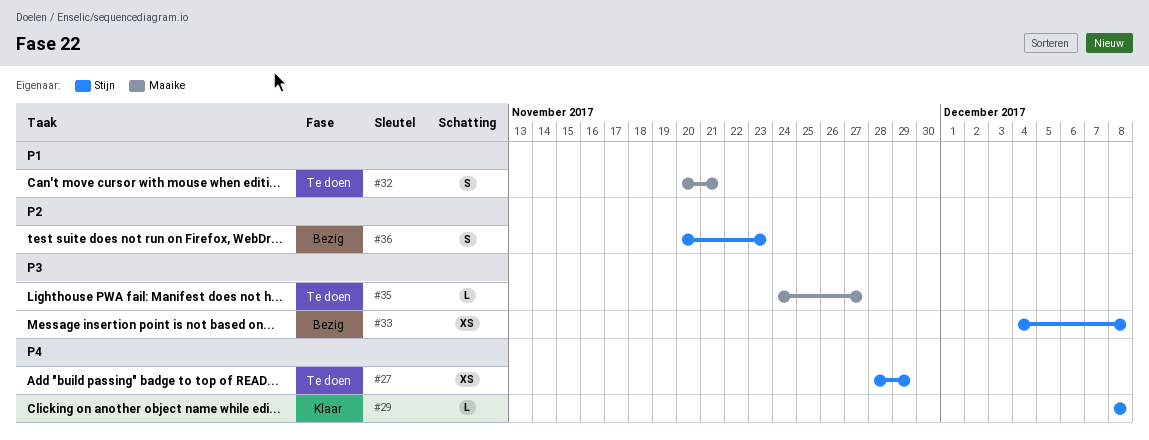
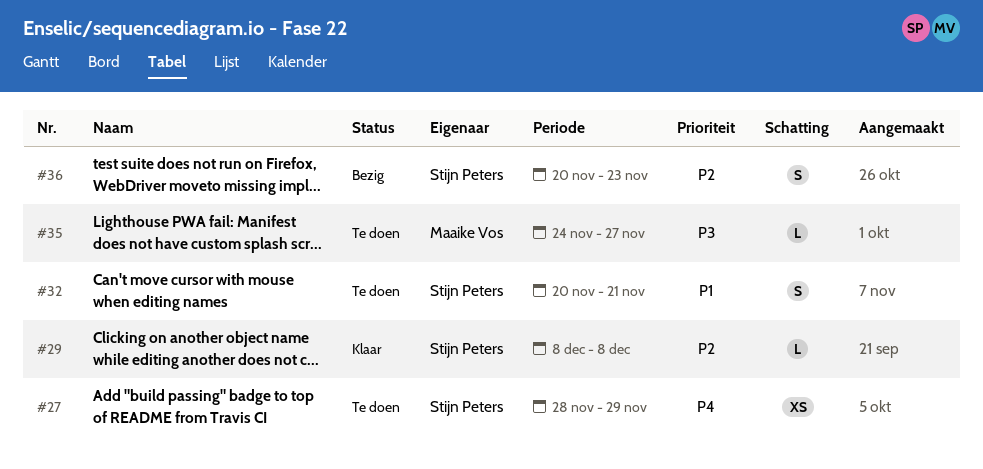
#29, priority: P4 -> P2
#32, owner: Maaike Vos -> Stijn Peters
#33: present -> none

